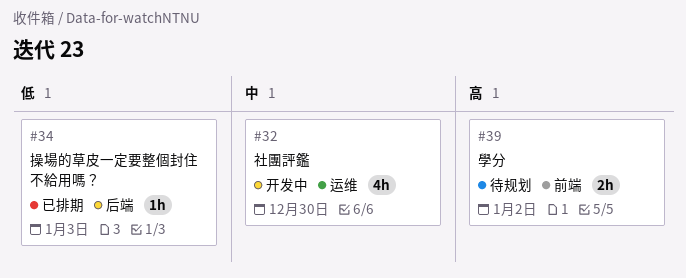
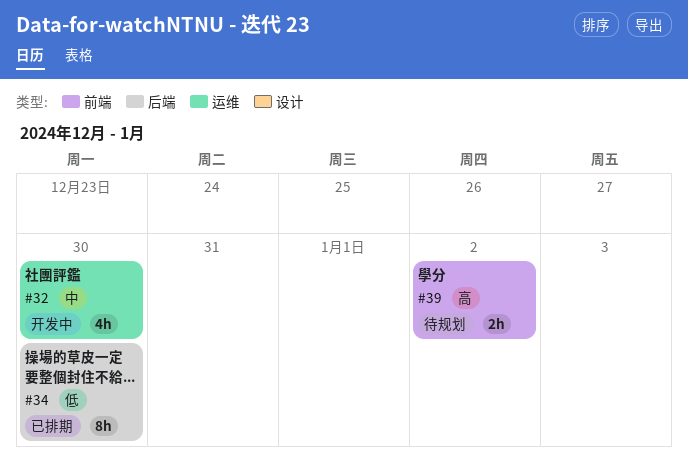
#34, estimate: 1h -> 8h
#34, due: Jan 3 -> Dec 30

